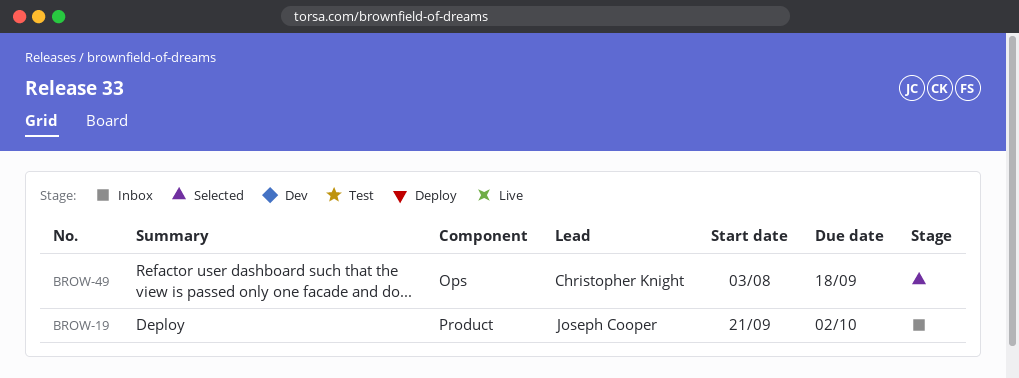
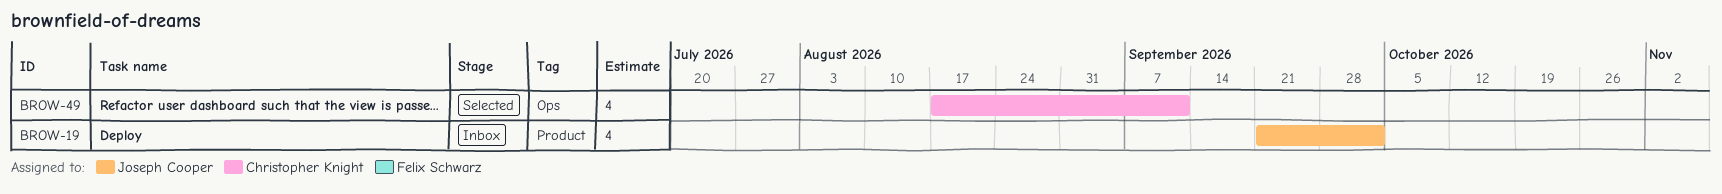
BROW-49, start: Aug 3 -> Aug 17
BROW-49, due: Sep 18 -> Sep 11

